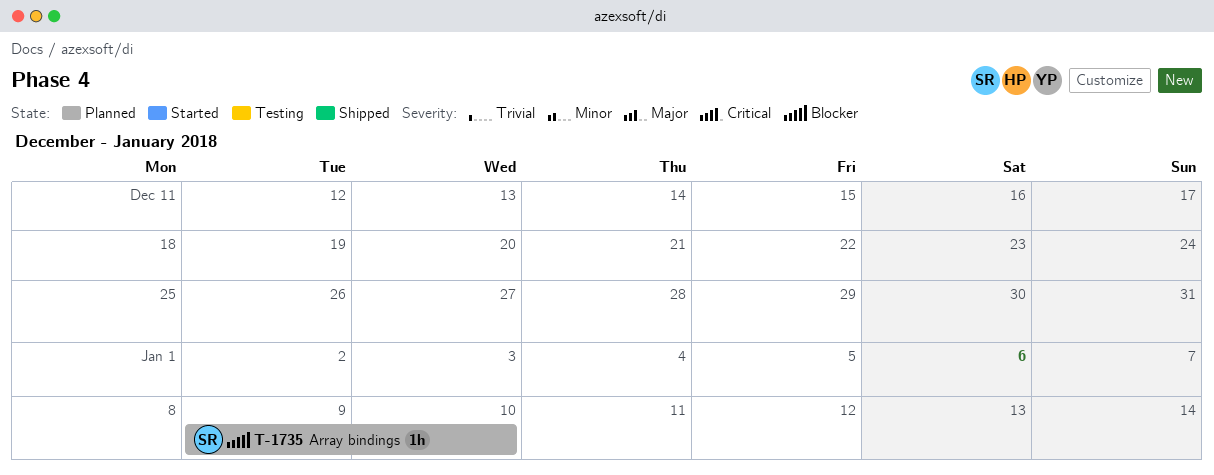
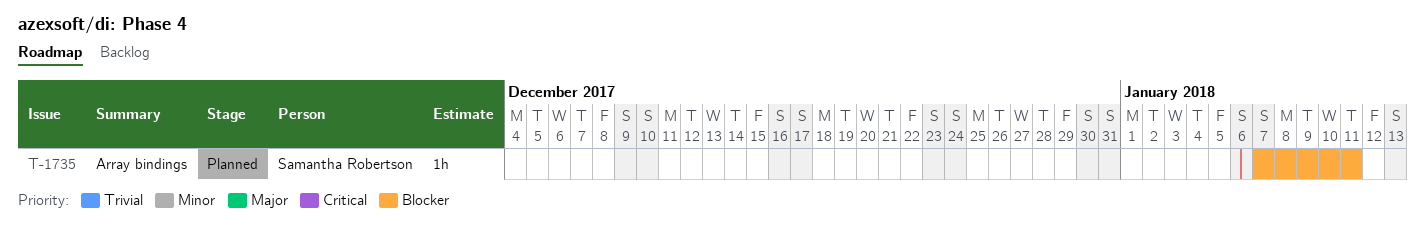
T-1735, start: Jan 9 -> Jan 7
T-1735, due: Jan 10 -> Jan 11

